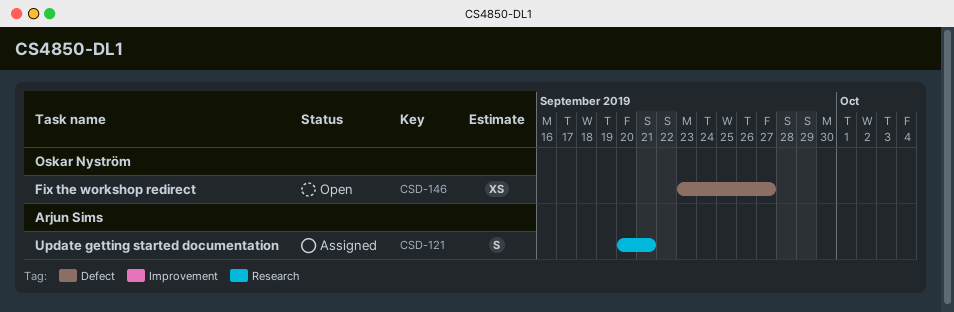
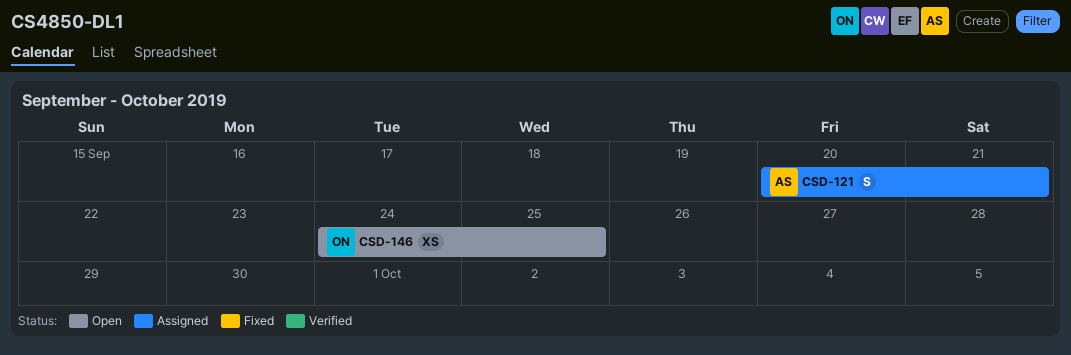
CSD-146, start: Sep 23 -> Sep 24
CSD-146, due: Sep 27 -> Sep 25

